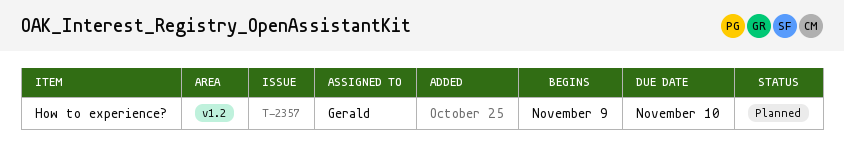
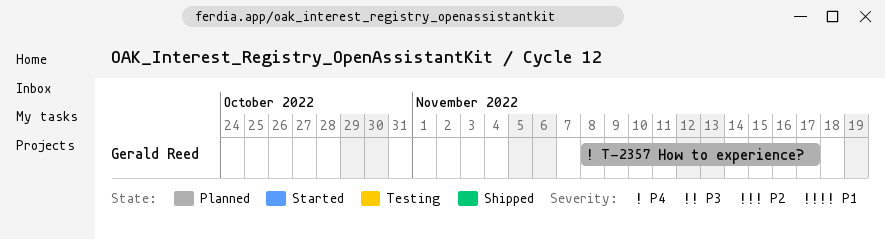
T-2357, start: Nov 9 -> Nov 8
T-2357, due: Nov 10 -> Nov 17

